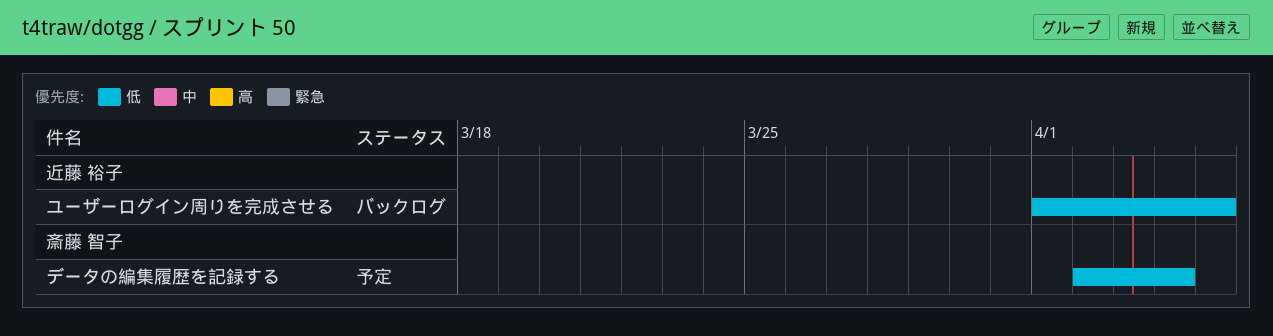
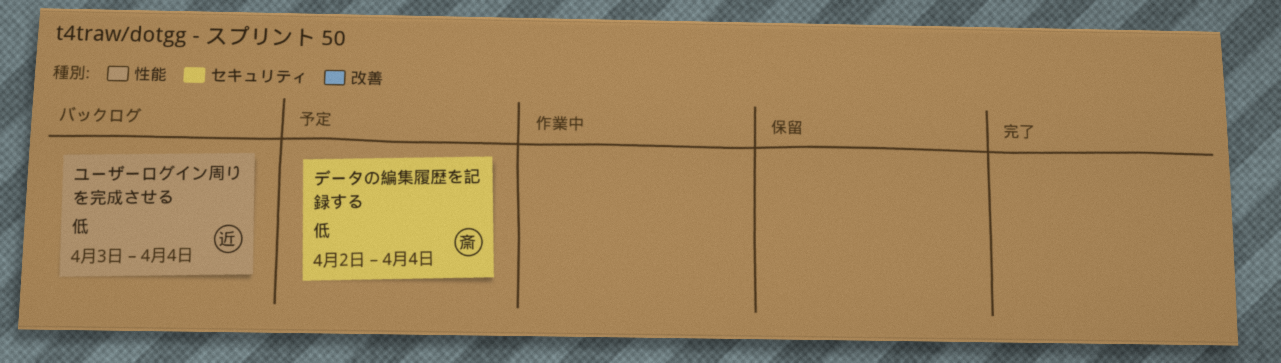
ユーザーログイン周りを完成させる, start: Apr 1 -> Apr 3
ユーザーログイン周りを完成させる, due: Apr 5 -> Apr 4

